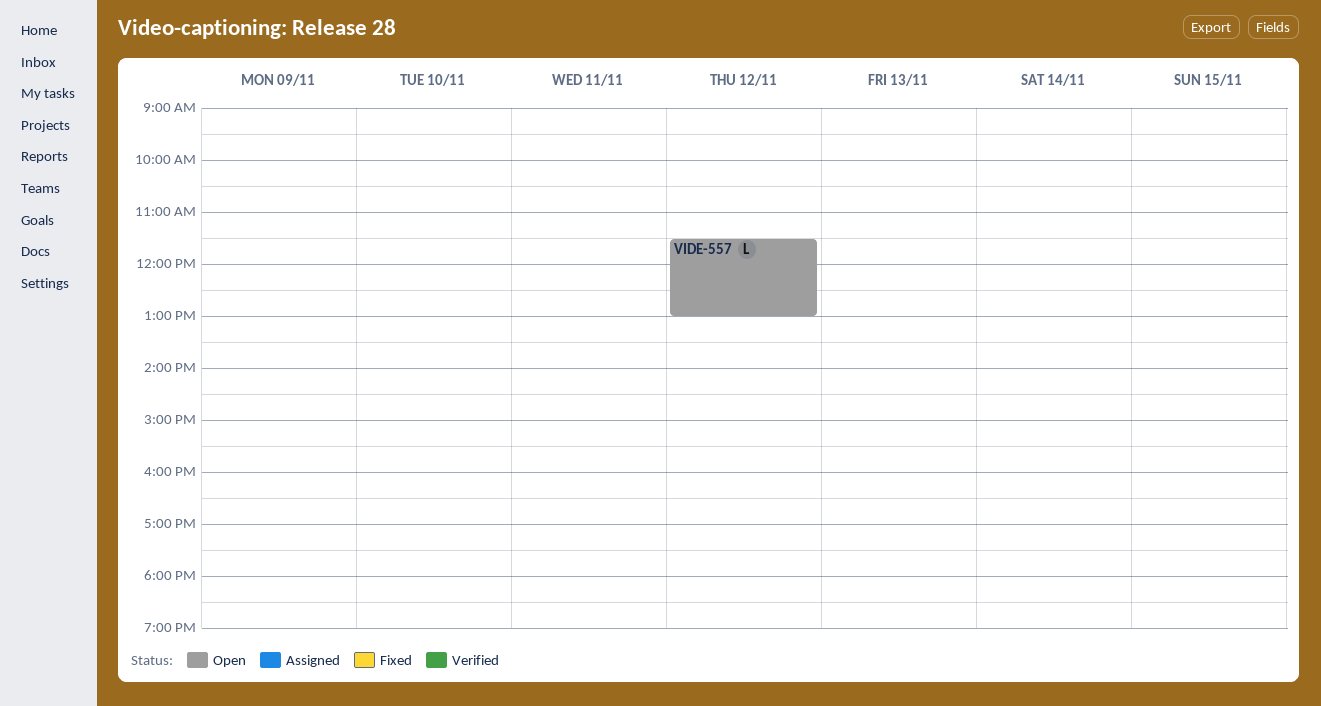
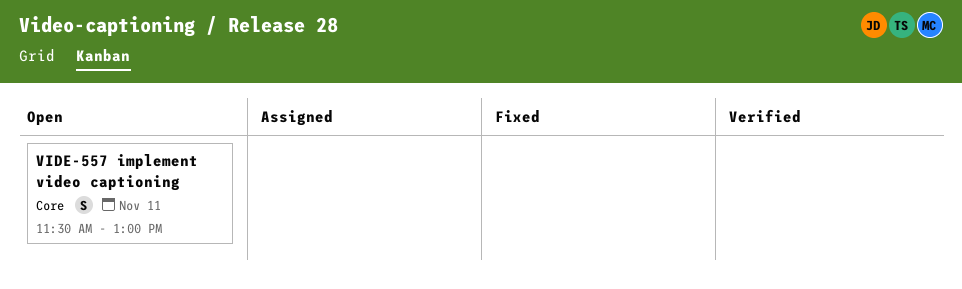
VIDE-557, estimate: L -> S
VIDE-557, day: Nov 12 -> Nov 11

